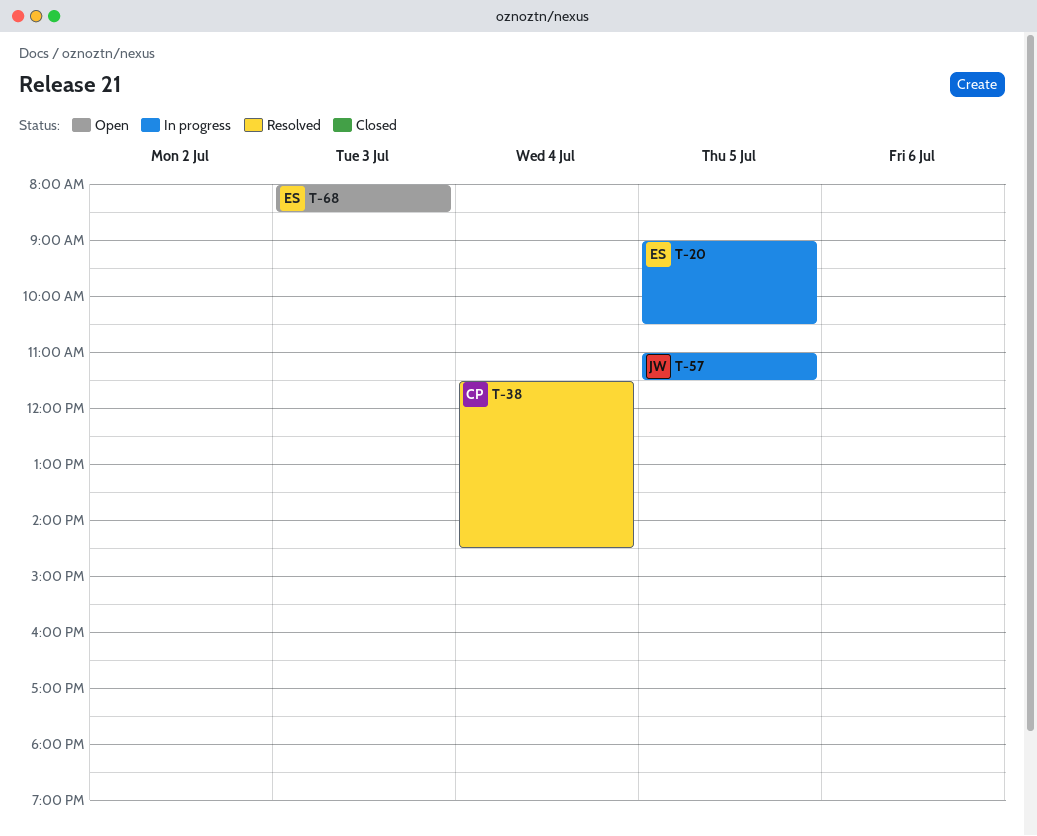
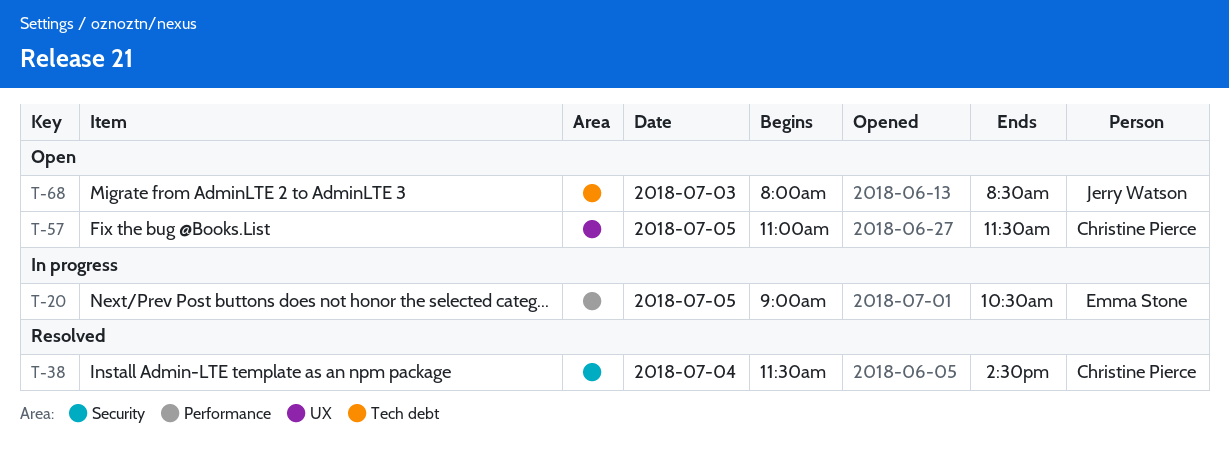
T-57, status: In progress -> Open
T-57, owner: Jerry Watson -> Christine Pierce
T-68, owner: Emma Stone -> Jerry Watson

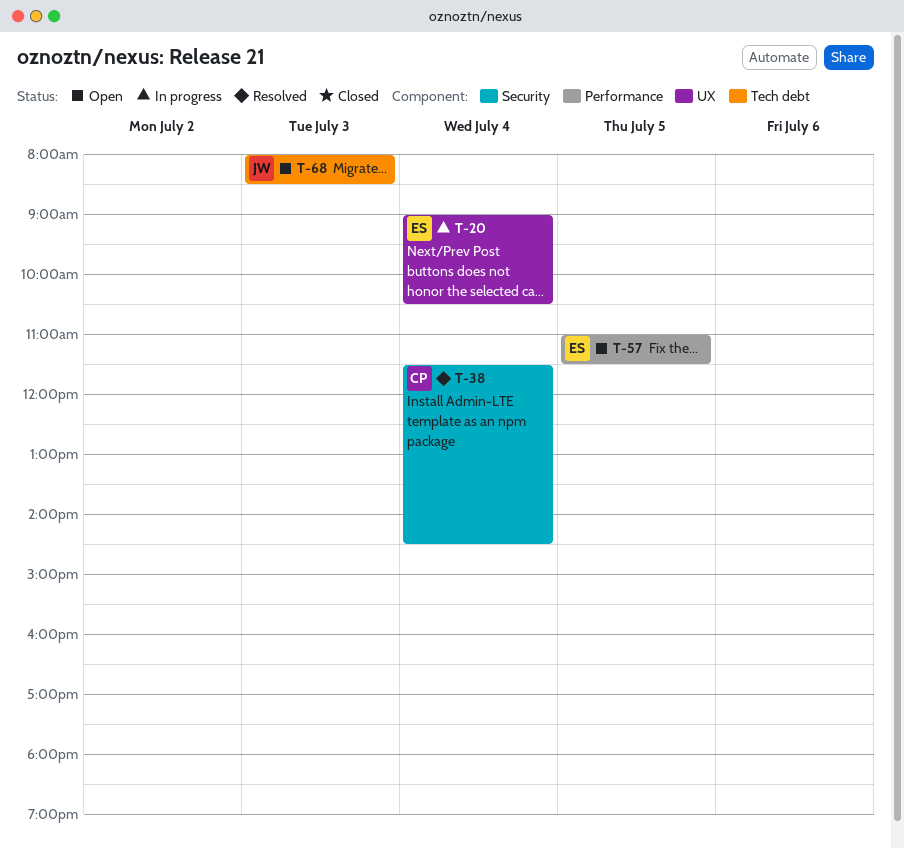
T-20, label: Performance -> UX
T-20, day: Jul 5 -> Jul 4
T-57, owner: Christine Pierce -> Emma Stone
T-57, label: UX -> Performance

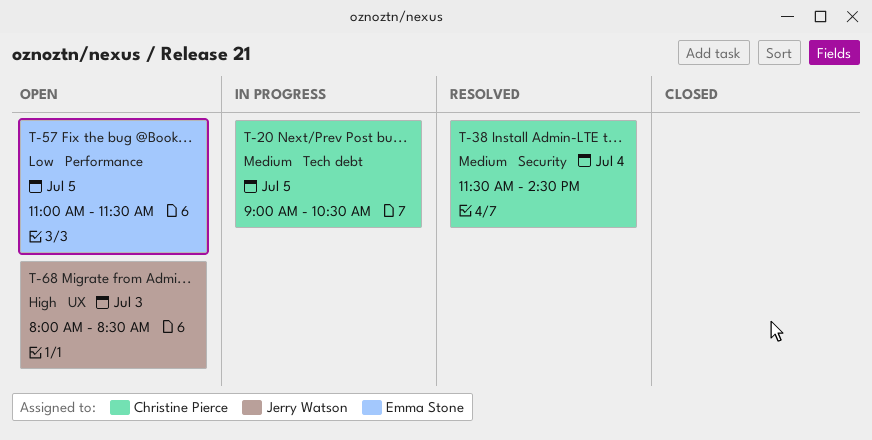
T-20, owner: Emma Stone -> Christine Pierce
T-20, label: UX -> Tech debt
T-20, day: Jul 4 -> Jul 5
T-68, label: Tech debt -> UX

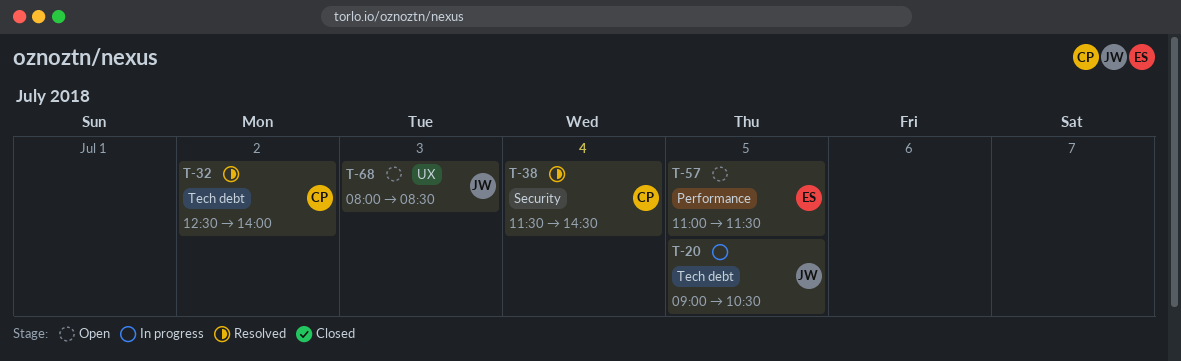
T-20, owner: Christine Pierce -> Jerry Watson
T-32: none -> present

